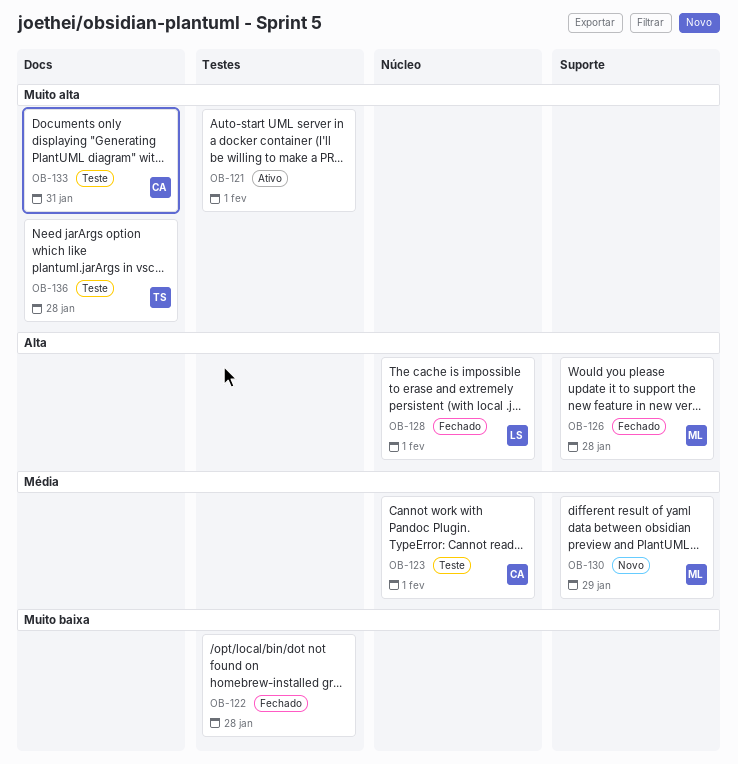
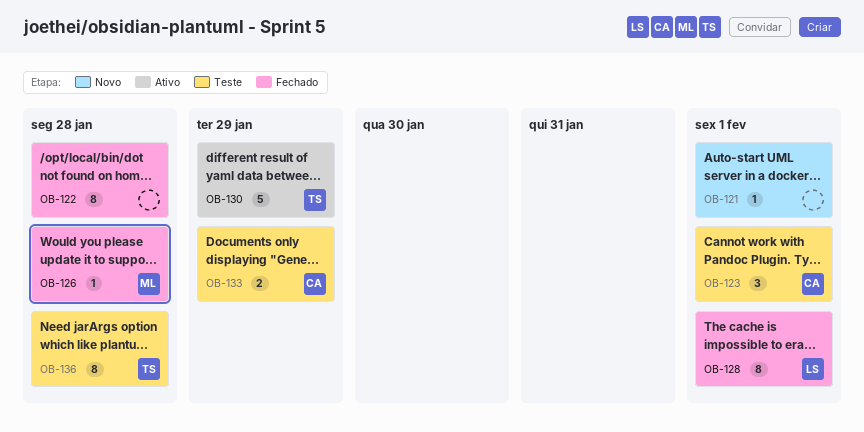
OB-121, status: Ativo -> Novo
OB-130, status: Novo -> Ativo
OB-130, owner: ML -> TS
OB-133, due: Jan 31 -> Jan 29

